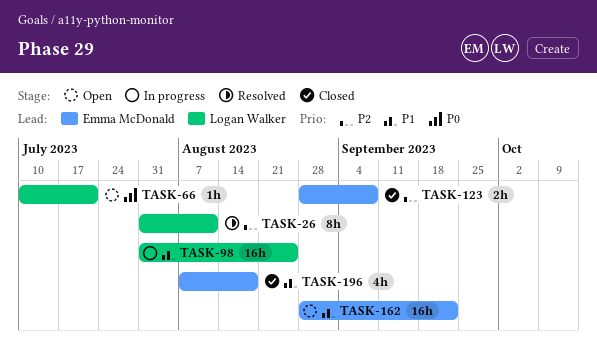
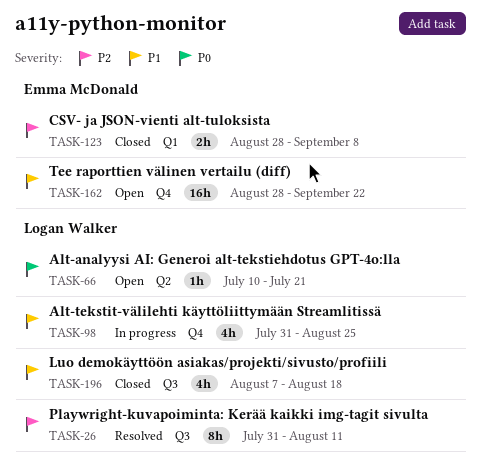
TASK-98, estimate: 16h -> 4h
TASK-196, owner: Emma McDonald -> Logan Walker

